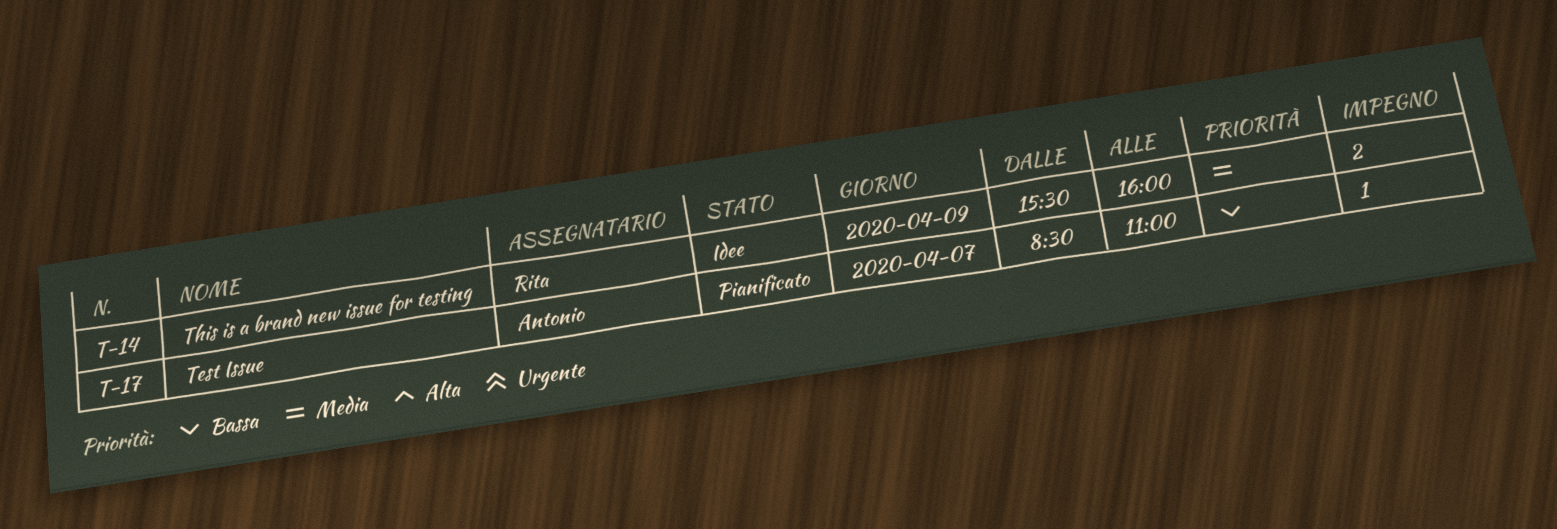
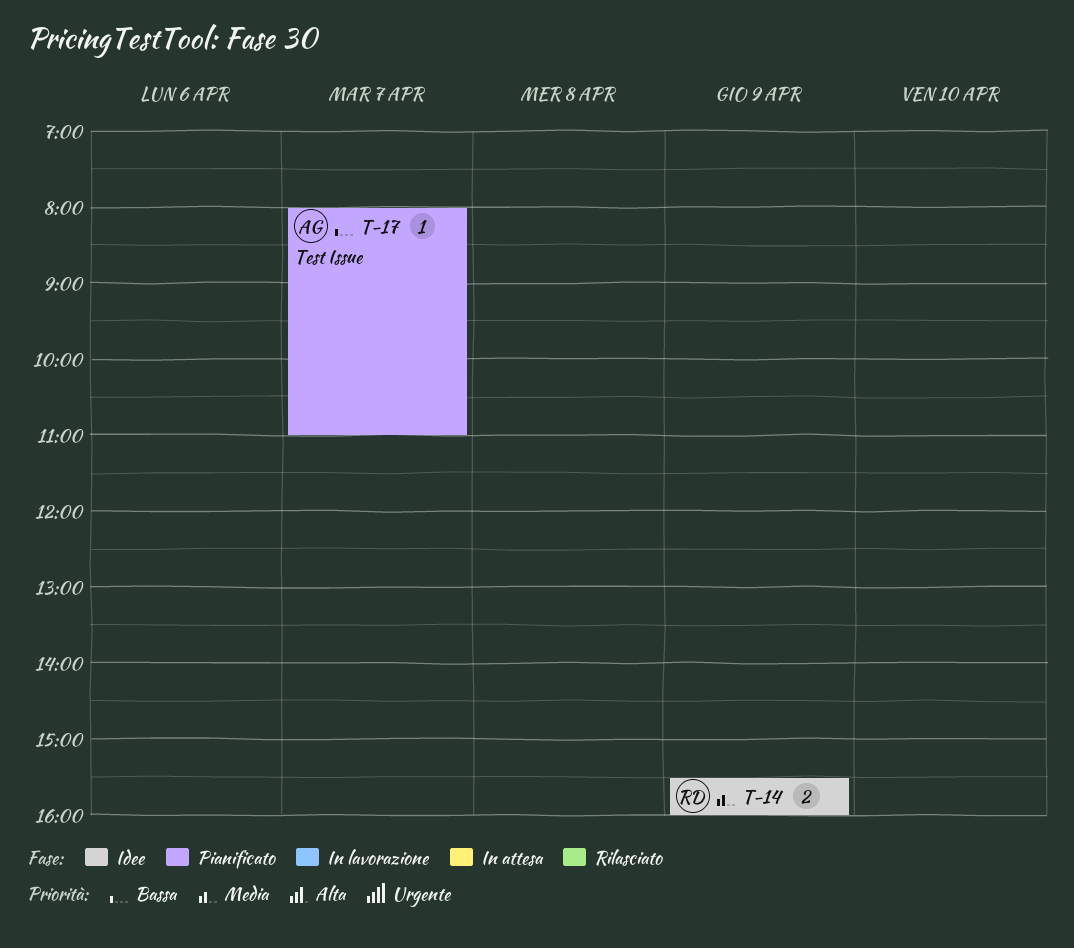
T-17, begins: 08:30 -> 08:00

